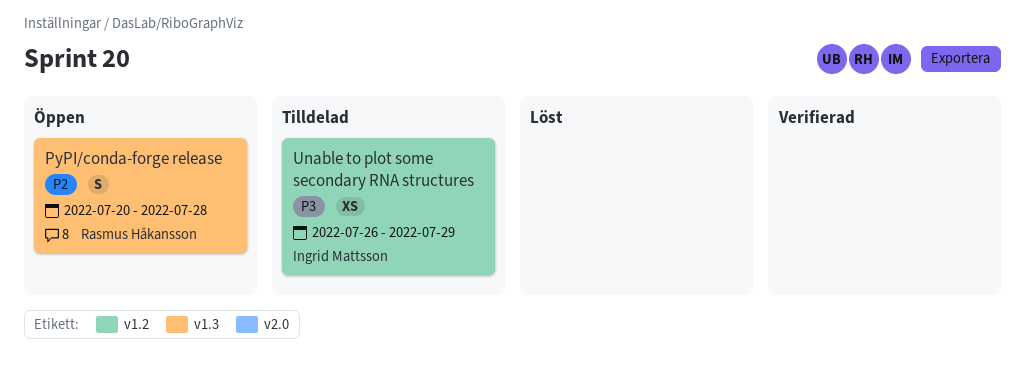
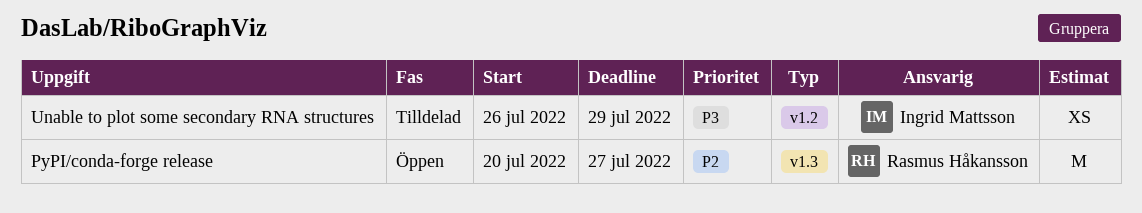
PyPI/conda-forge release, estimate: S -> M
PyPI/conda-forge release, due: Jul 28 -> Jul 27

